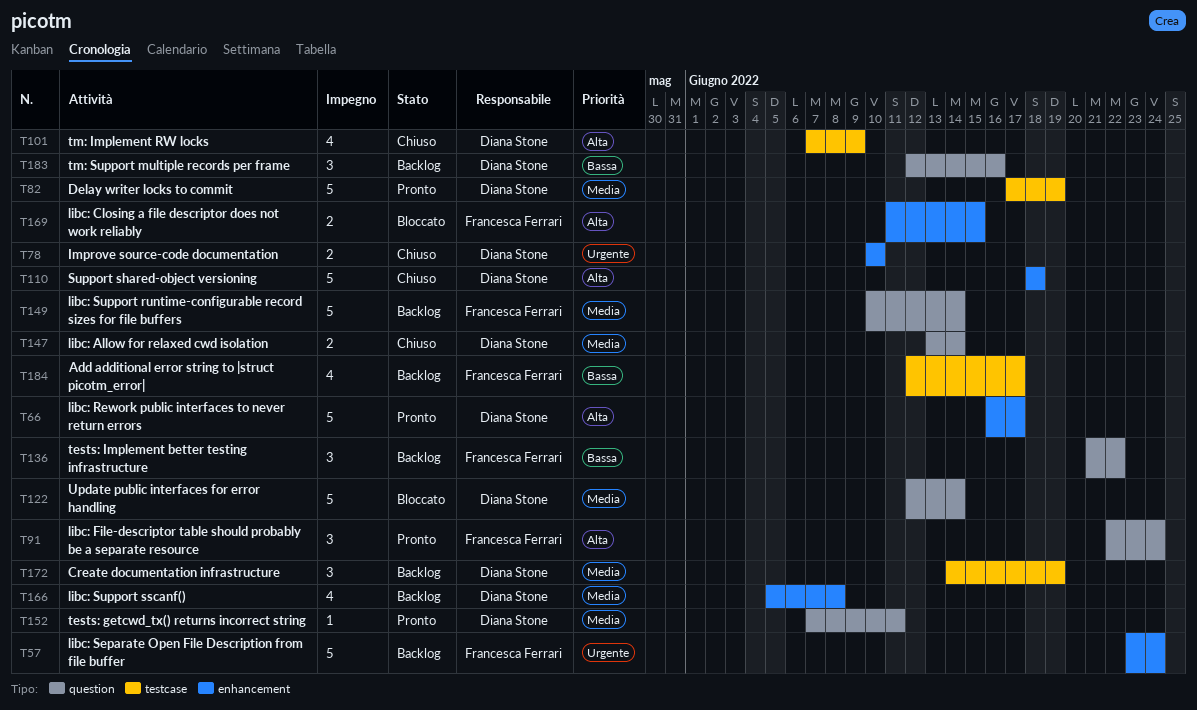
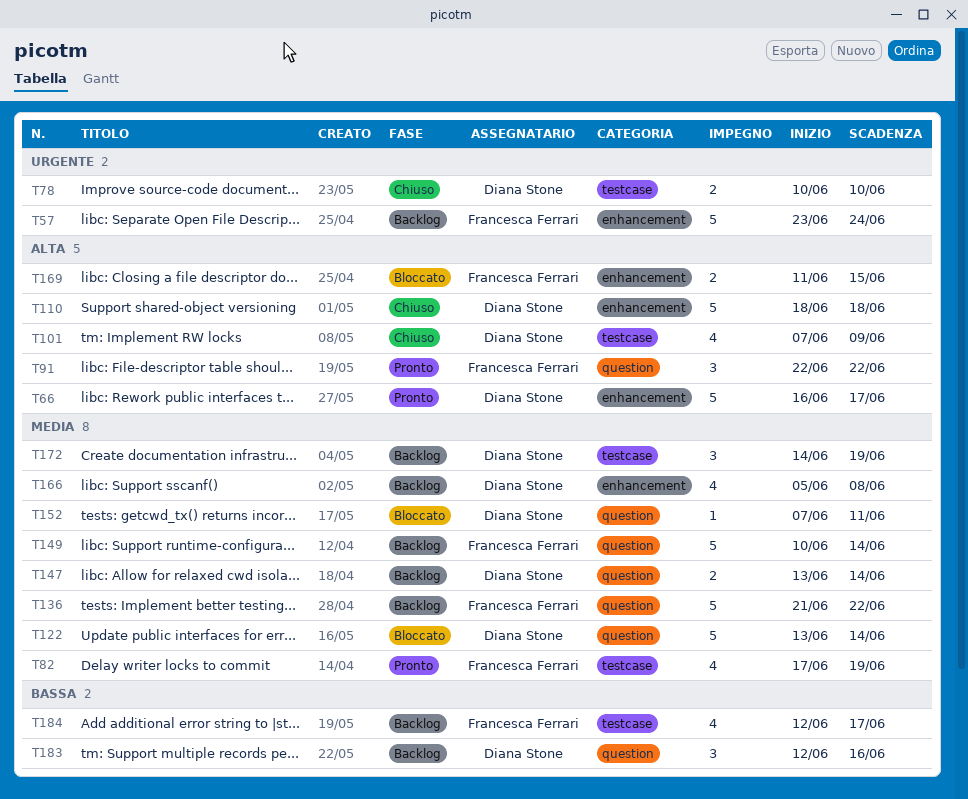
T78, label: enhancement -> testcase
T82, owner: Diana Stone -> Francesca Ferrari
T82, estimate: 5 -> 4
T91, due: Jun 24 -> Jun 22
T122, start: Jun 12 -> Jun 13
T136, priority: Bassa -> Media
T136, estimate: 3 -> 5
T147, status: Chiuso -> Backlog
T152, status: Pronto -> Bloccato

